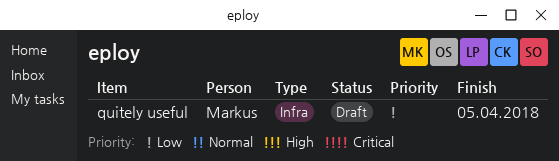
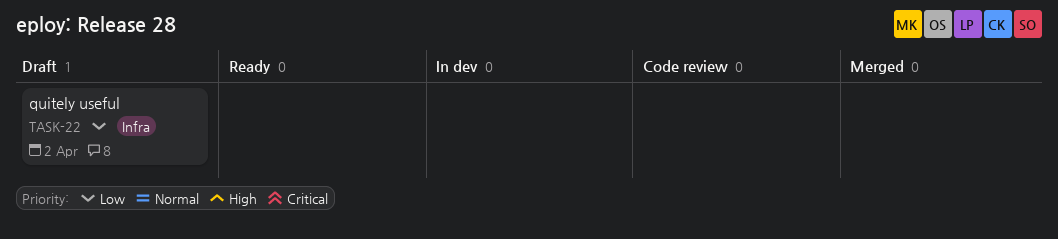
quitely useful, due: Apr 5 -> Apr 2

